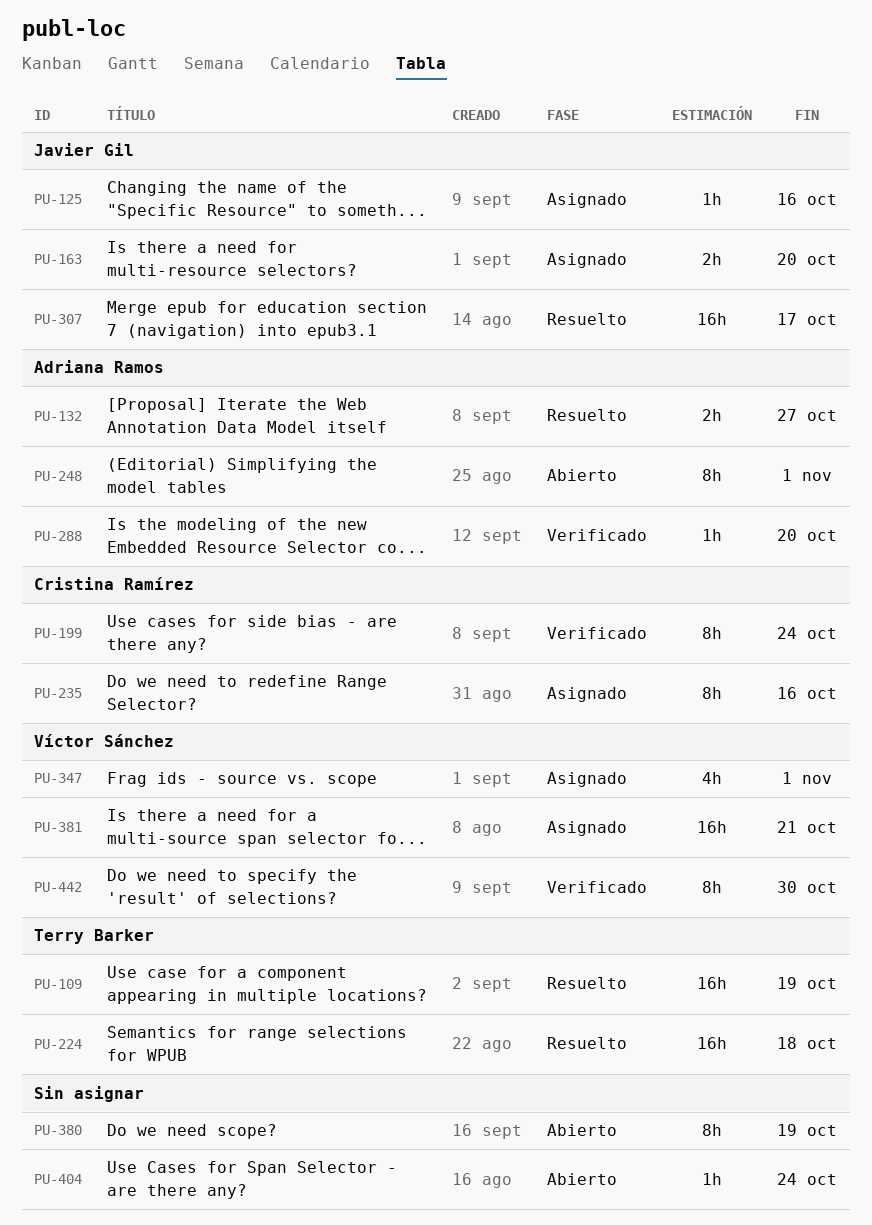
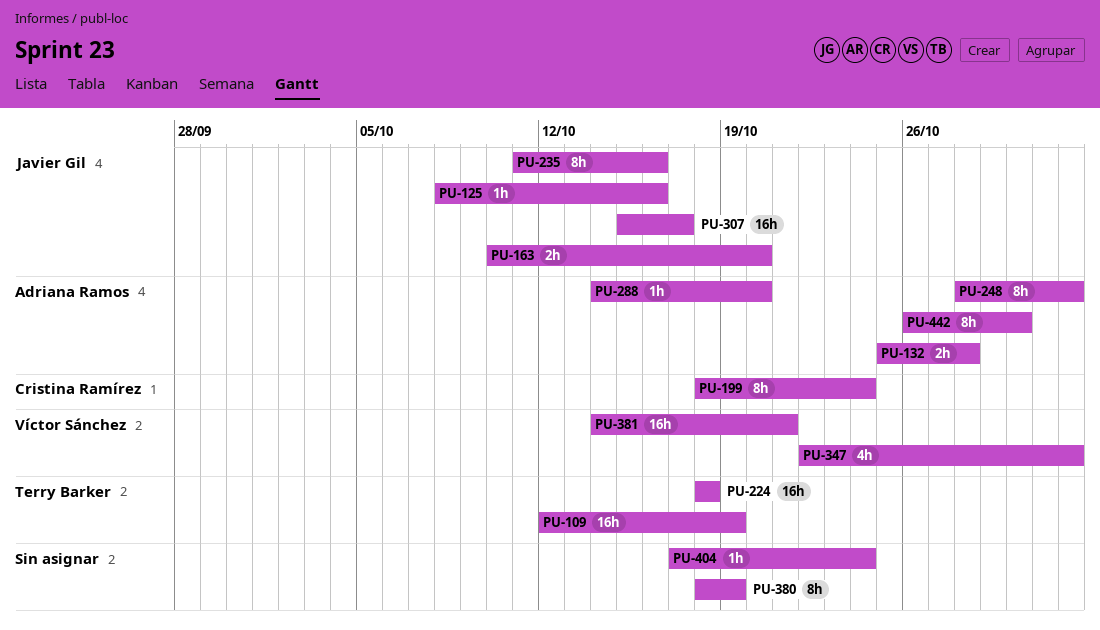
PU-132, due: Oct 27 -> Oct 28
PU-235, owner: Cristina Ramírez -> Javier Gil
PU-442, owner: Víctor Sánchez -> Adriana Ramos

